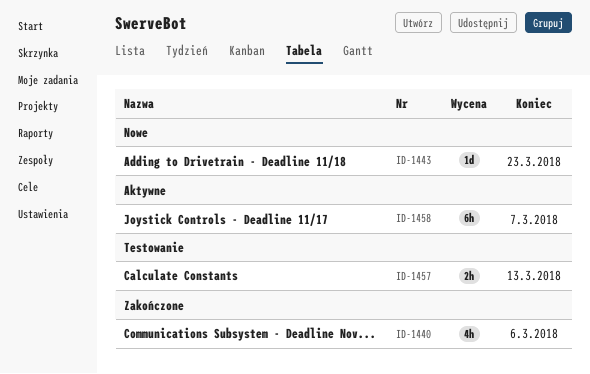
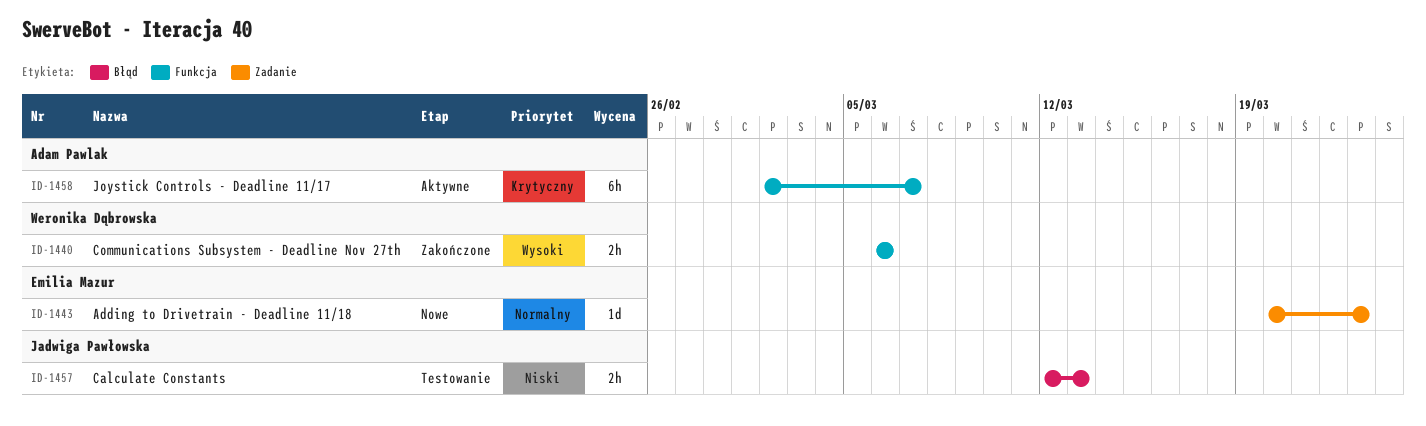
ID-1440, estimate: 4h -> 2h

